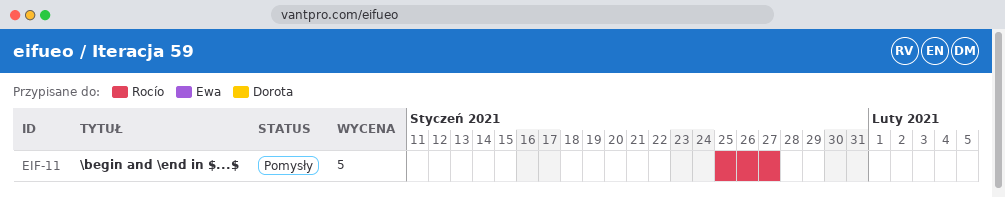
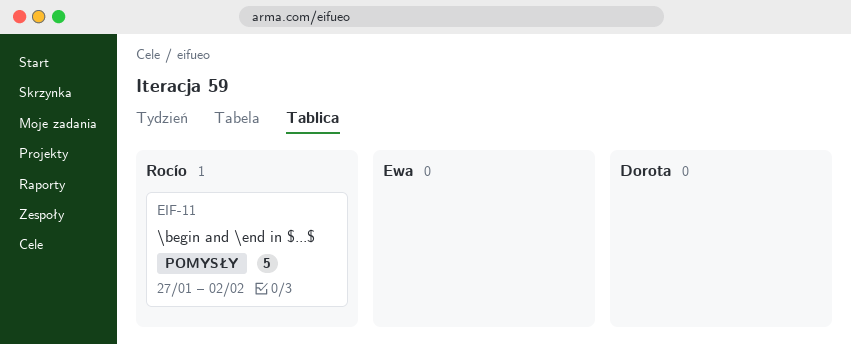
EIF-11, start: Jan 25 -> Jan 27
EIF-11, due: Jan 27 -> Feb 2

